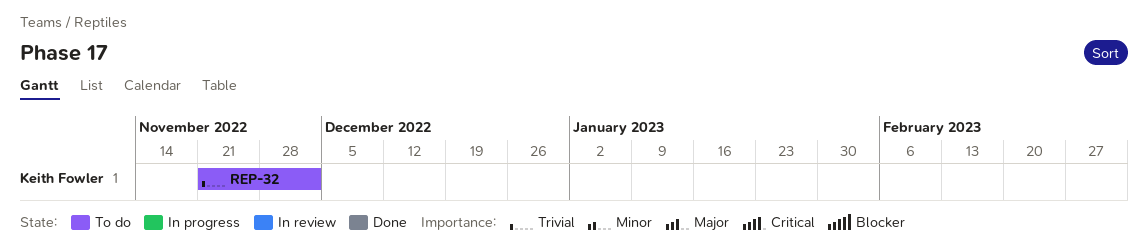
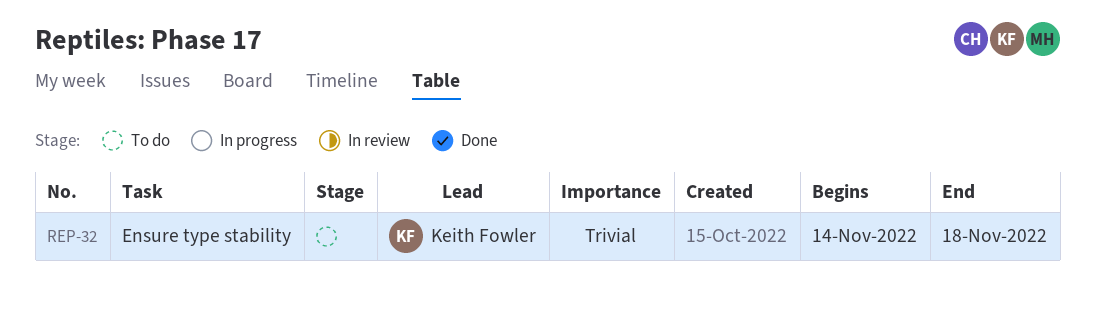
REP-32, start: Nov 21 -> Nov 14
REP-32, due: Dec 2 -> Nov 18

